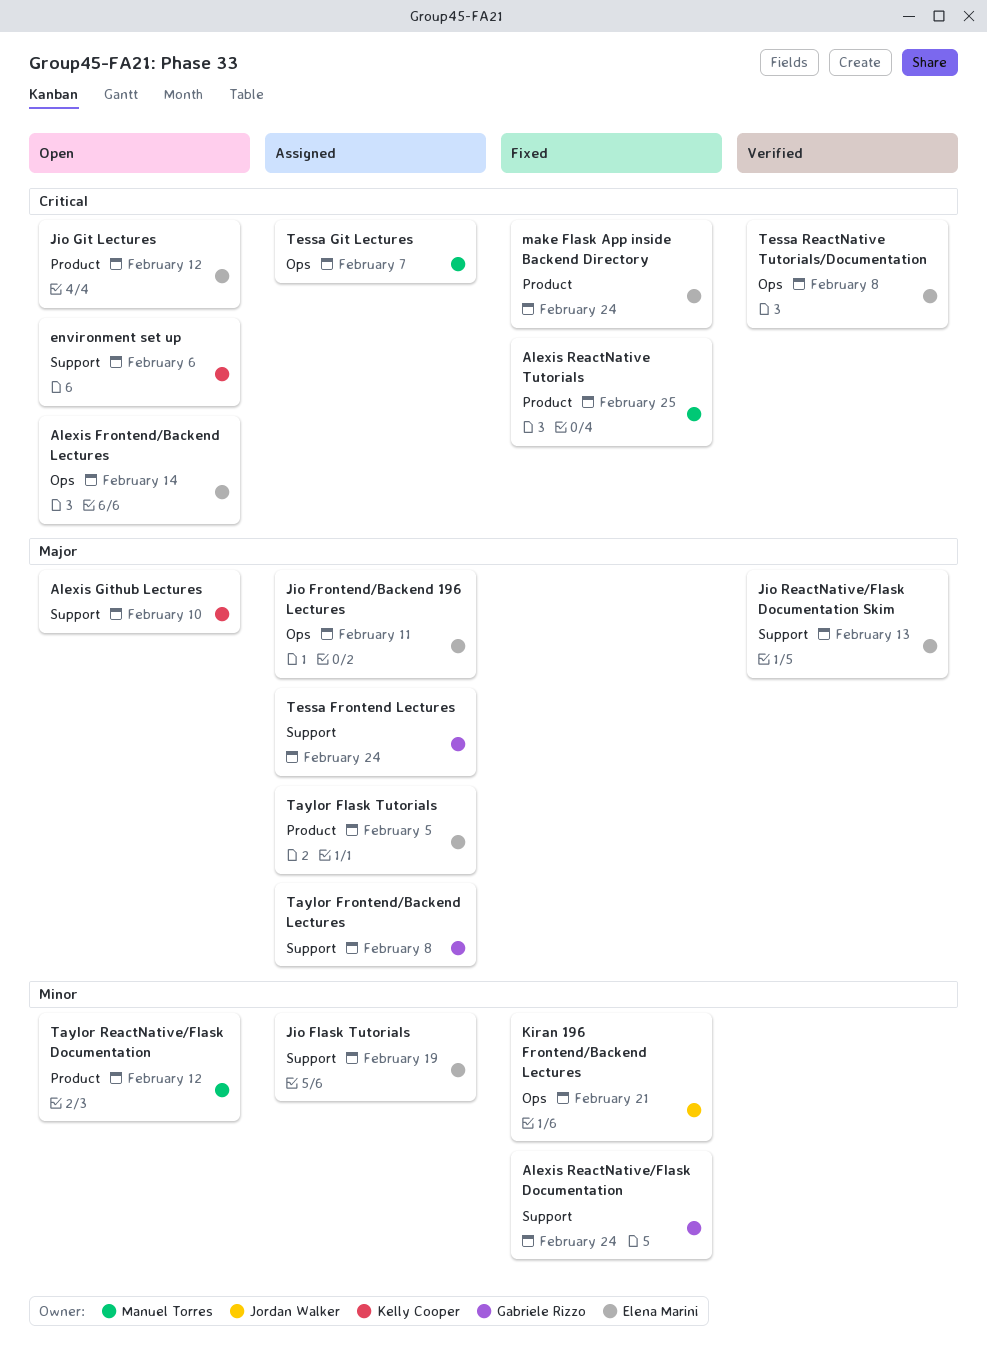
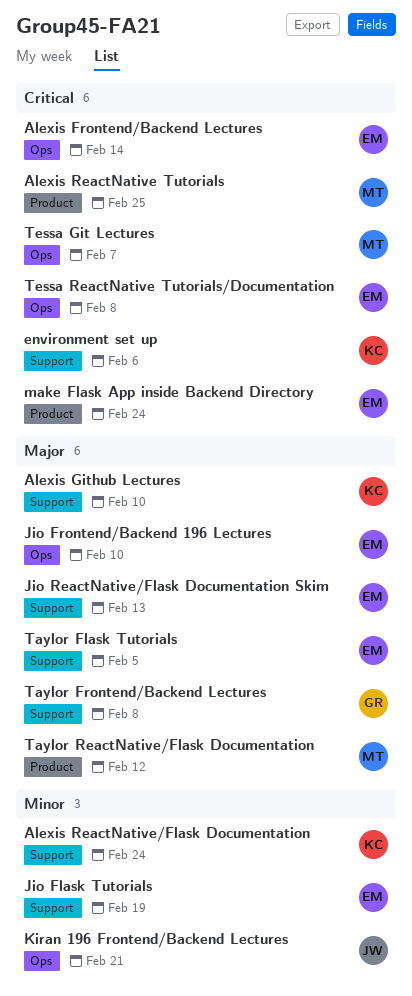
Alexis ReactNative/Flask Documentation, owner: Gabriele Rizzo -> Kelly Cooper
Jio Frontend/Backend 196 Lectures, due: Feb 11 -> Feb 10
Jio Git Lectures: present -> none
Taylor Flask Tutorials, label: Product -> Support
Taylor ReactNative/Flask Documentation, priority: Minor -> Major
Tessa Frontend Lectures: present -> none

